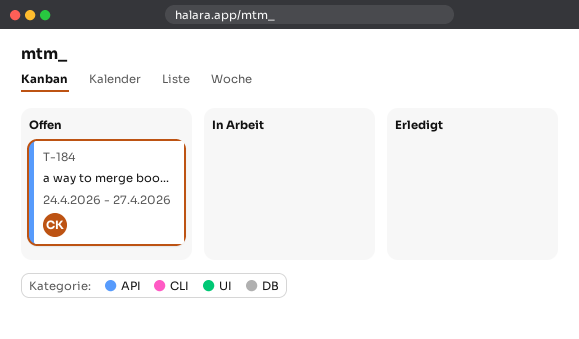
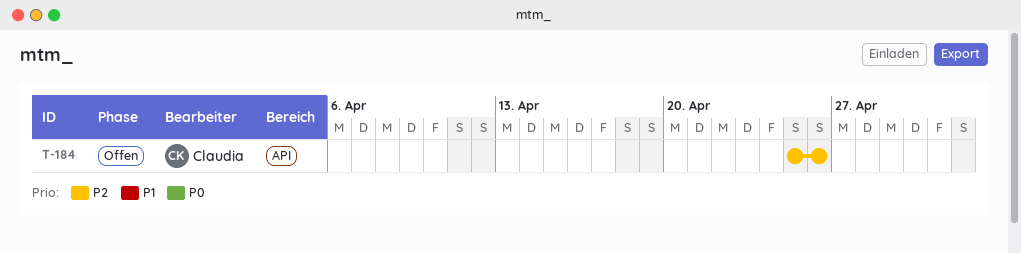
T-184, start: Apr 24 -> Apr 25
T-184, due: Apr 27 -> Apr 26

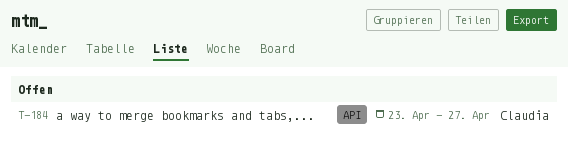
T-184, start: Apr 25 -> Apr 23
T-184, due: Apr 26 -> Apr 27

